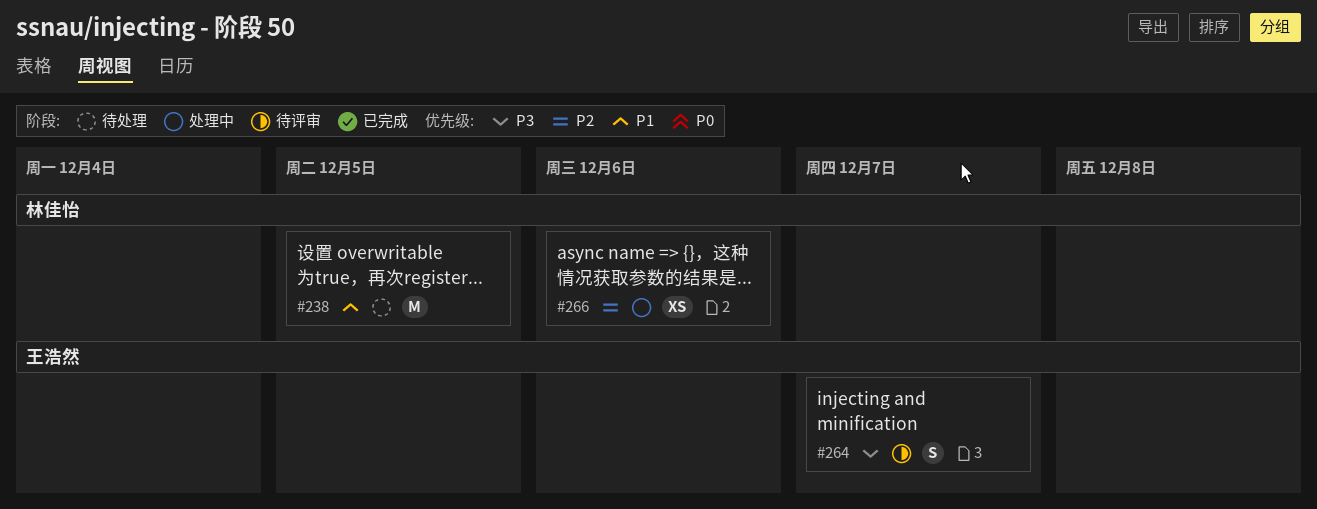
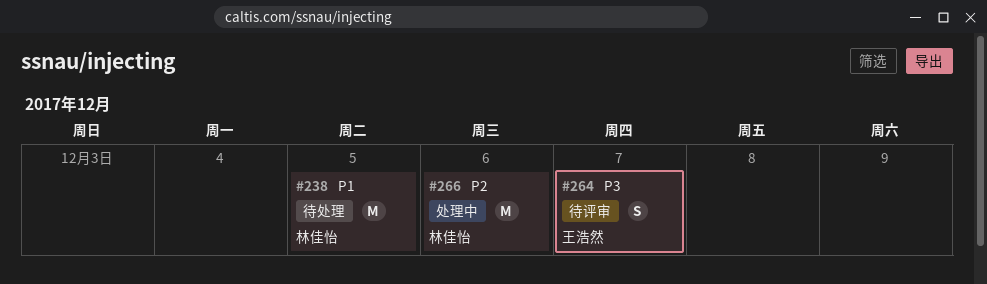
#266, estimate: XS -> M

